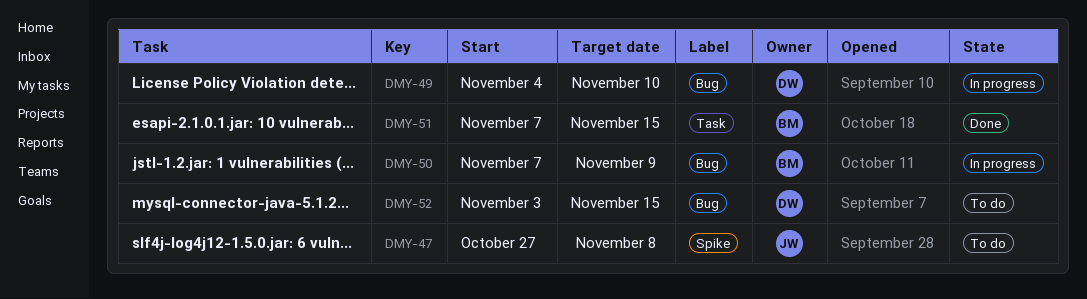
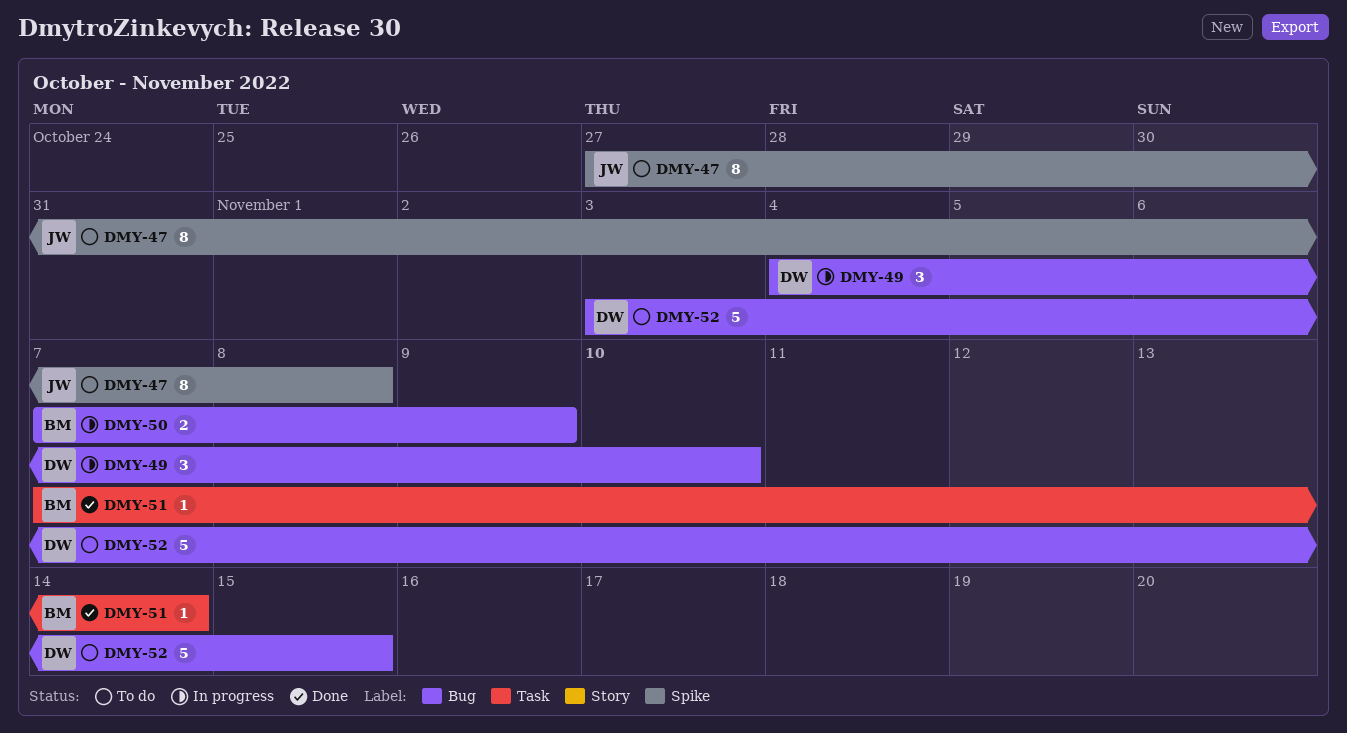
DMY-51, due: Nov 15 -> Nov 14

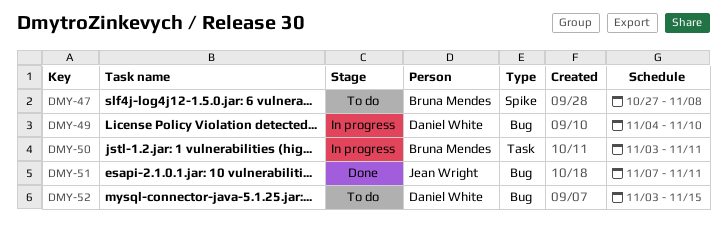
DMY-47, owner: Jean Wright -> Bruna Mendes
DMY-50, label: Bug -> Task
DMY-50, start: Nov 7 -> Nov 3
DMY-50, due: Nov 9 -> Nov 11
DMY-51, owner: Bruna Mendes -> Jean Wright
DMY-51, label: Task -> Bug
DMY-51, due: Nov 14 -> Nov 11

